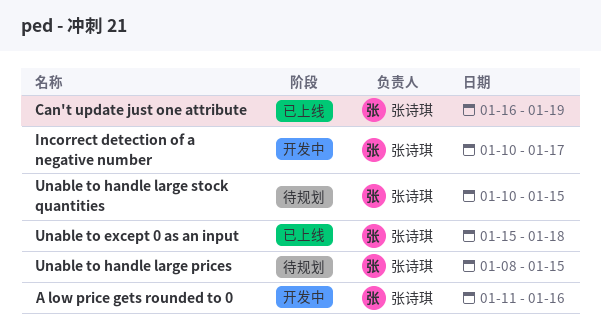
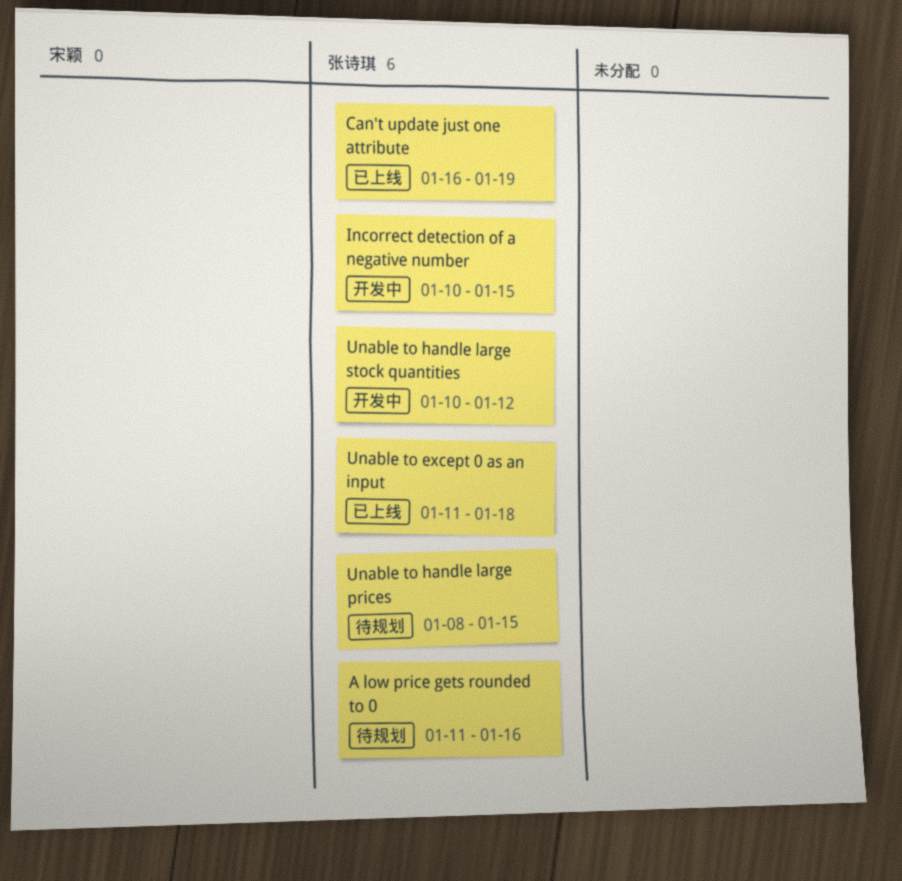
A low price gets rounded to 0, status: 开发中 -> 待规划
Incorrect detection of a negative number, due: Jan 17 -> Jan 15
Unable to except 0 as an input, start: Jan 15 -> Jan 11
Unable to handle large stock quantities, status: 待规划 -> 开发中
Unable to handle large stock quantities, due: Jan 15 -> Jan 12

